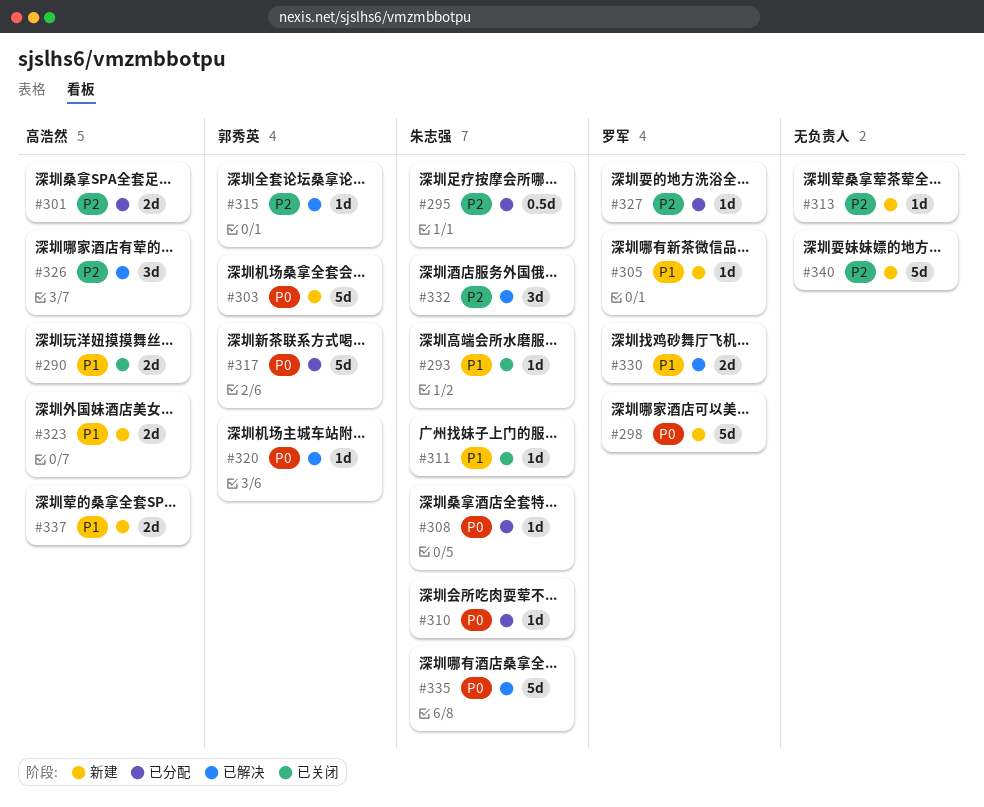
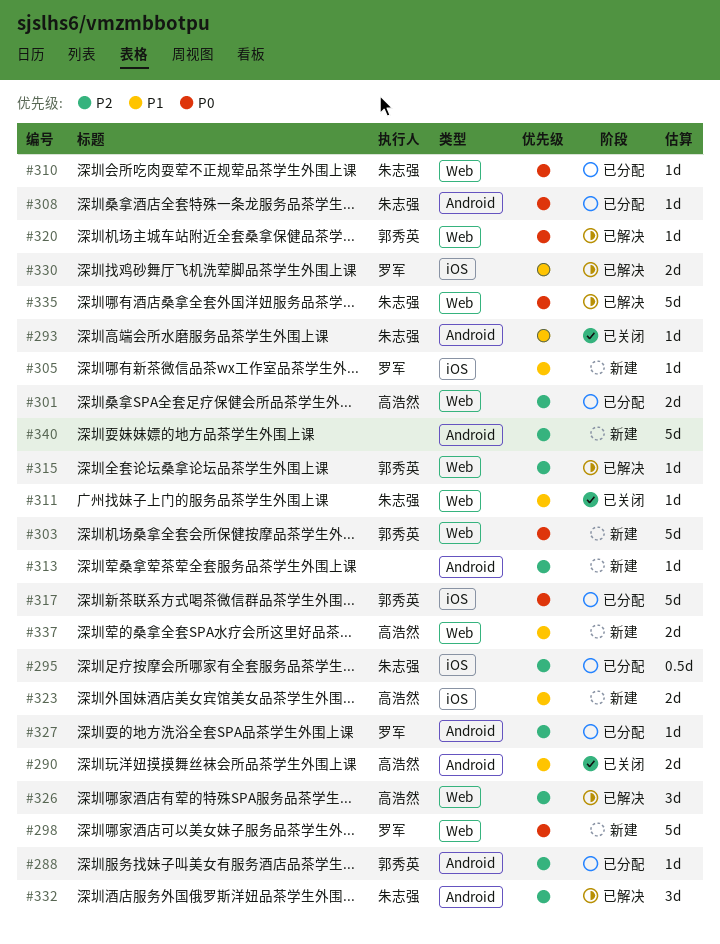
#288: none -> present

